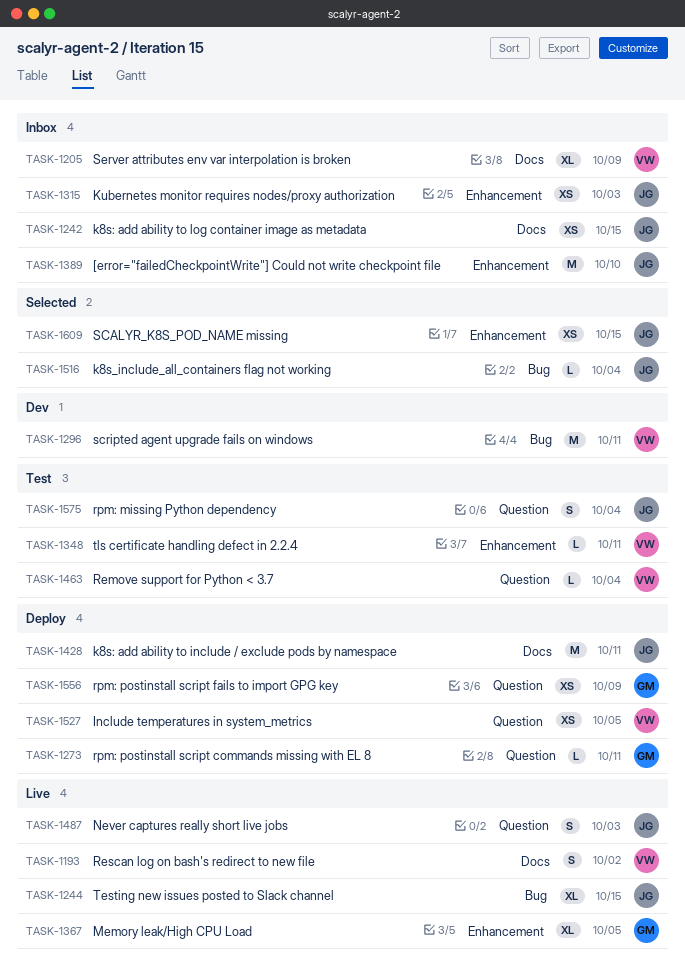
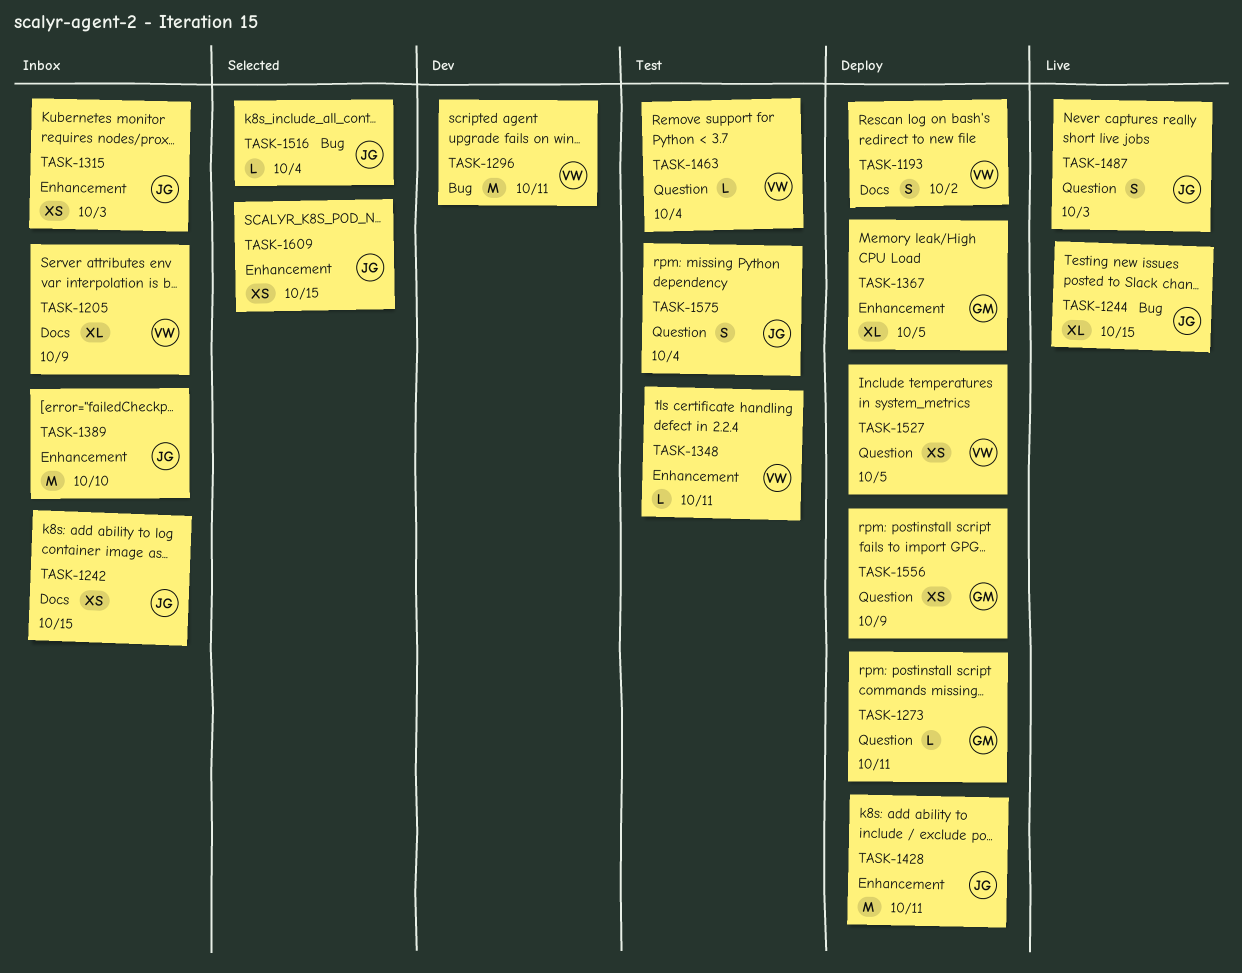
TASK-1193, status: Live -> Deploy
TASK-1367, status: Live -> Deploy
TASK-1428, label: Docs -> Enhancement

